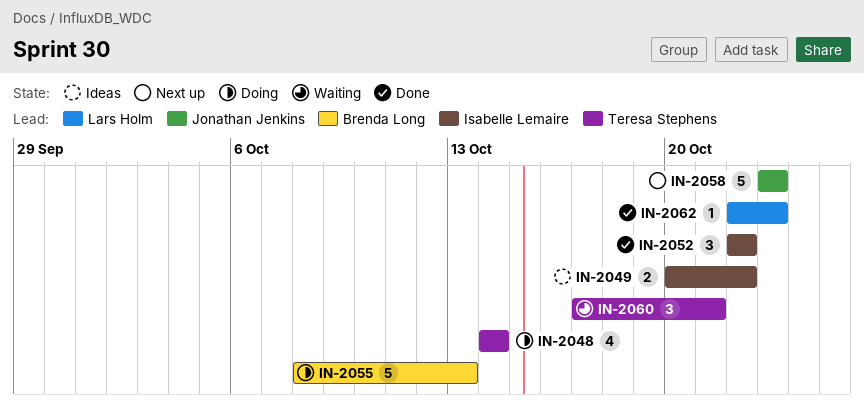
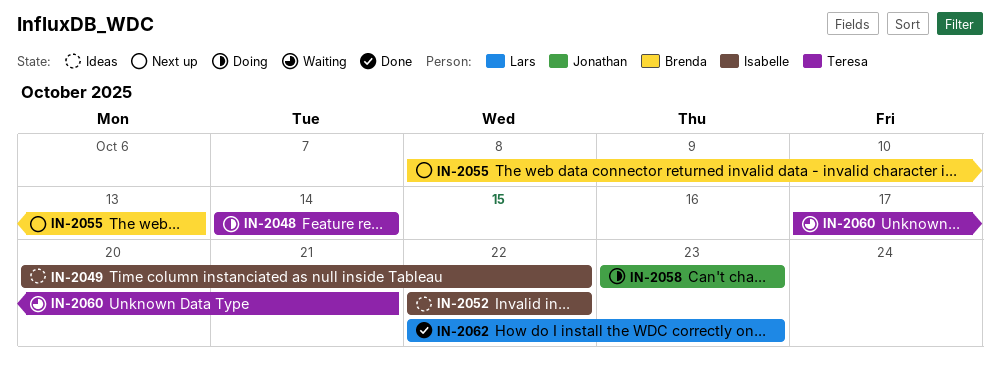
IN-2052, status: Done -> Ideas
IN-2055, status: Doing -> Next up
IN-2058, status: Next up -> Doing

